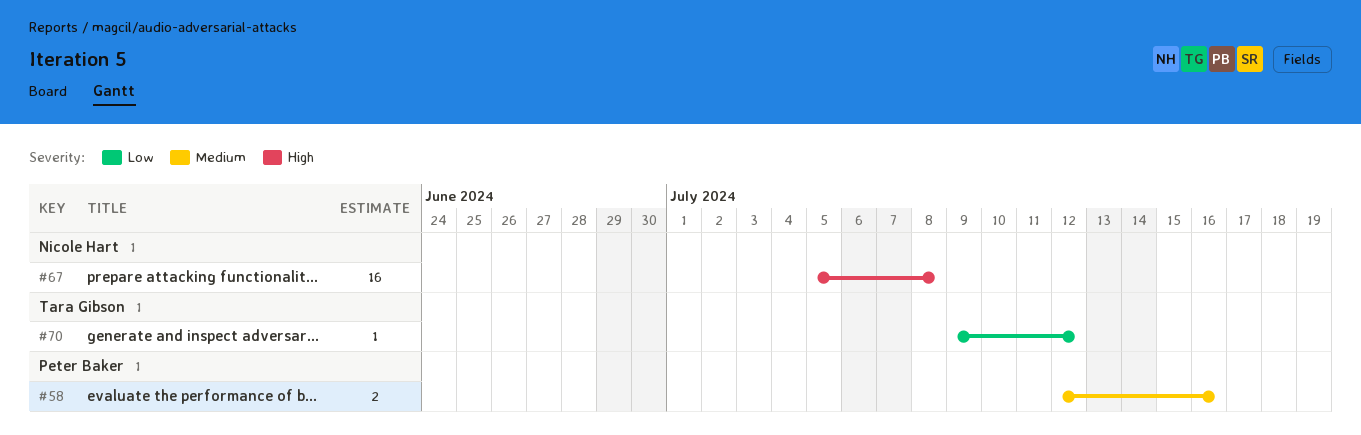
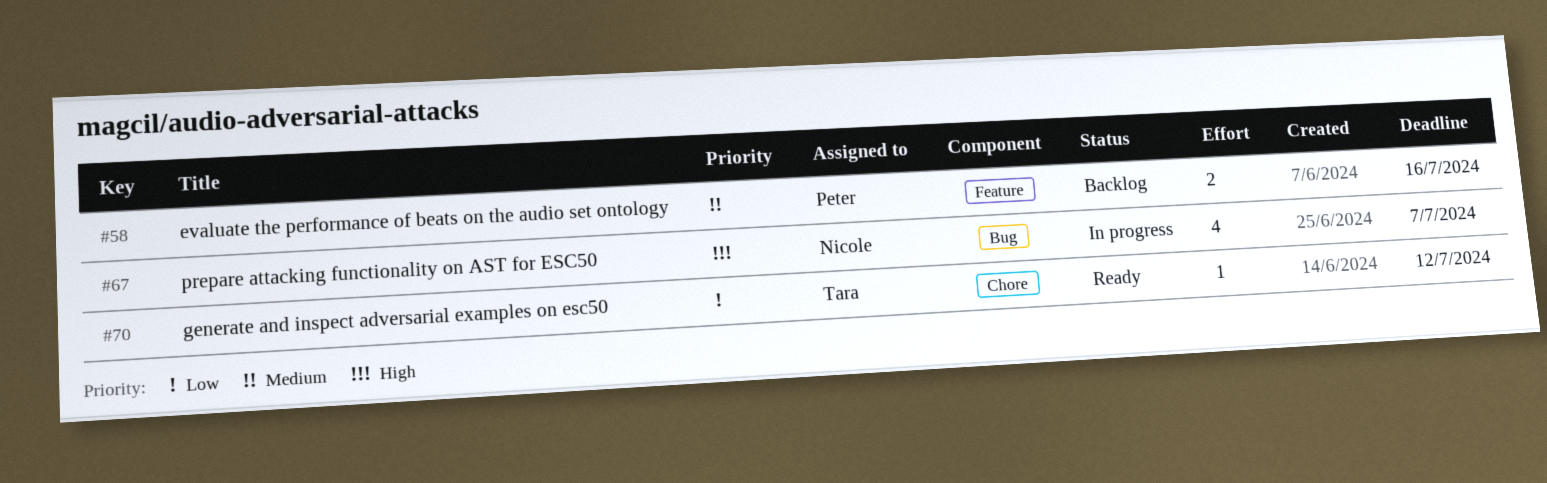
#67, estimate: 16 -> 4
#67, due: Jul 8 -> Jul 7

